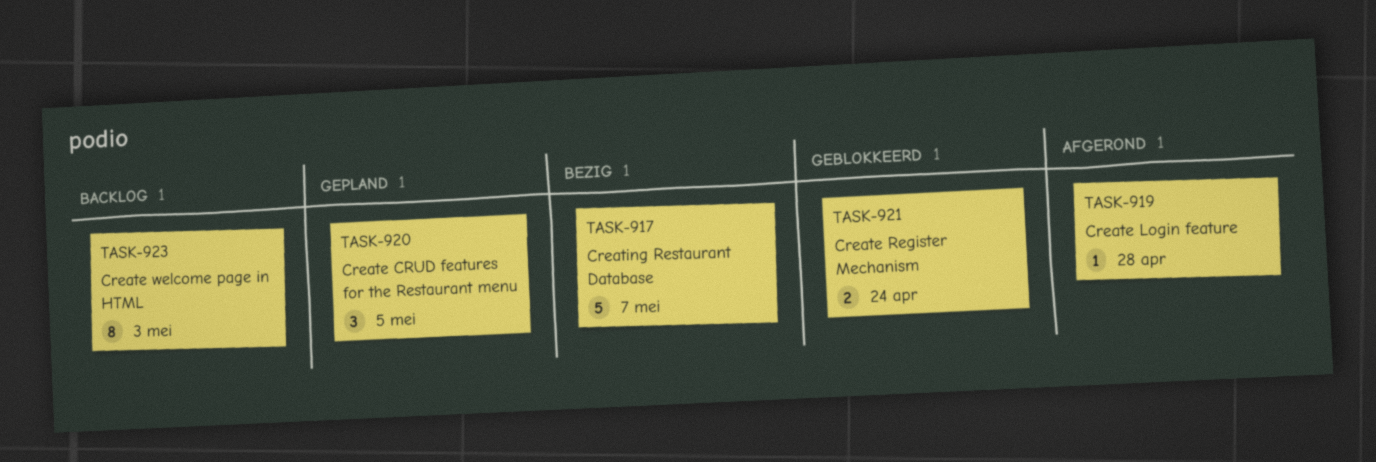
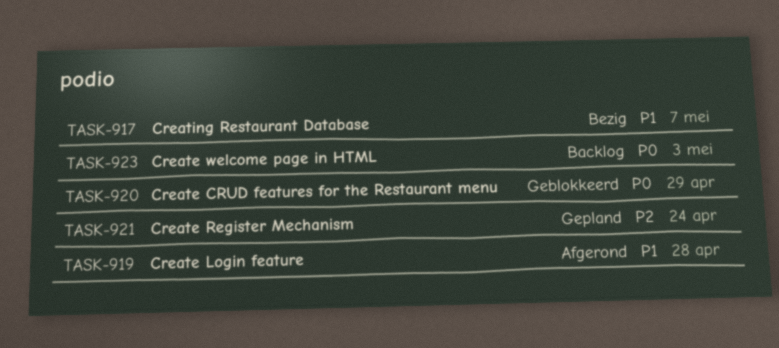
TASK-920, status: Gepland -> Geblokkeerd
TASK-920, due: May 5 -> Apr 29
TASK-921, status: Geblokkeerd -> Gepland

